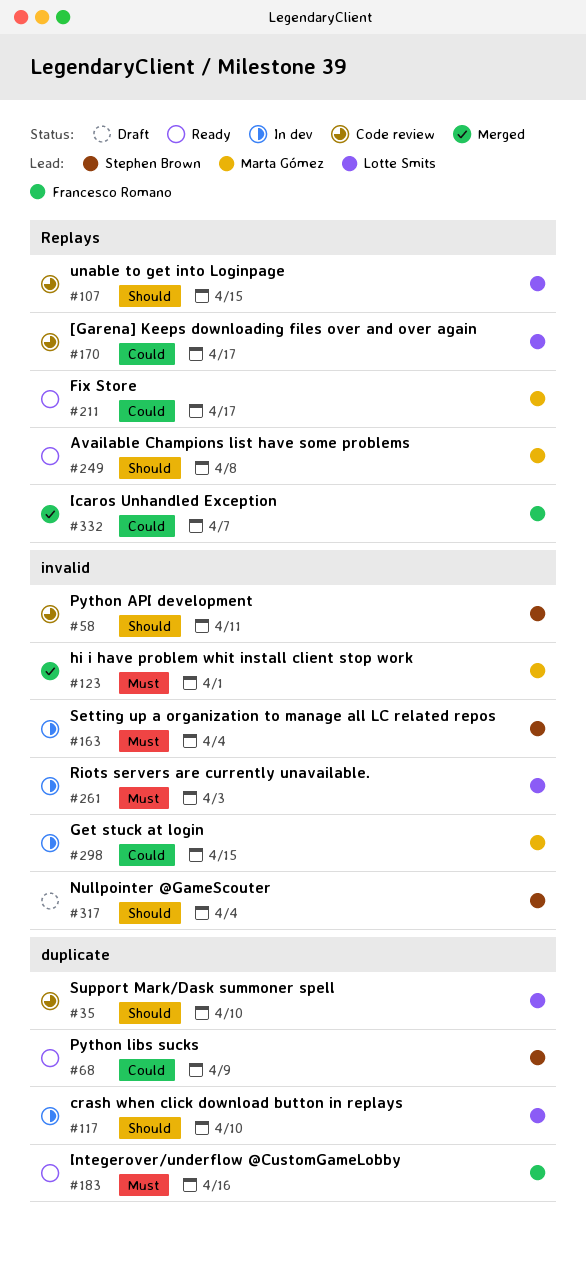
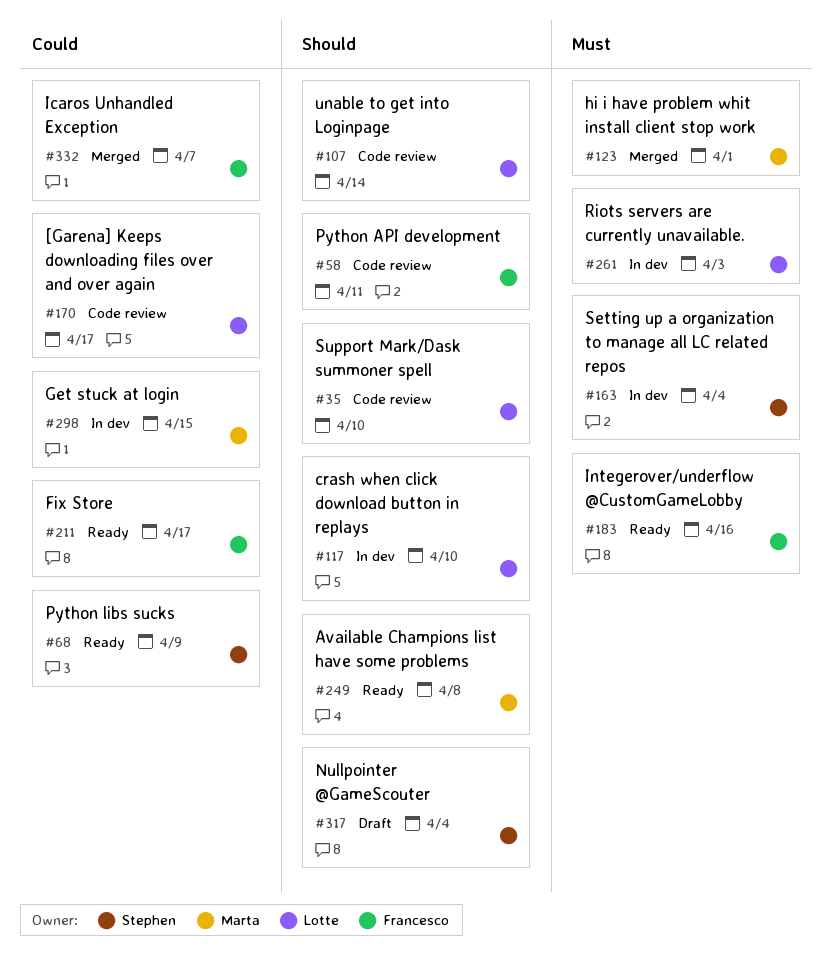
#58, owner: Stephen Brown -> Francesco Romano
#107, due: Apr 15 -> Apr 14
#211, owner: Marta Gómez -> Francesco Romano

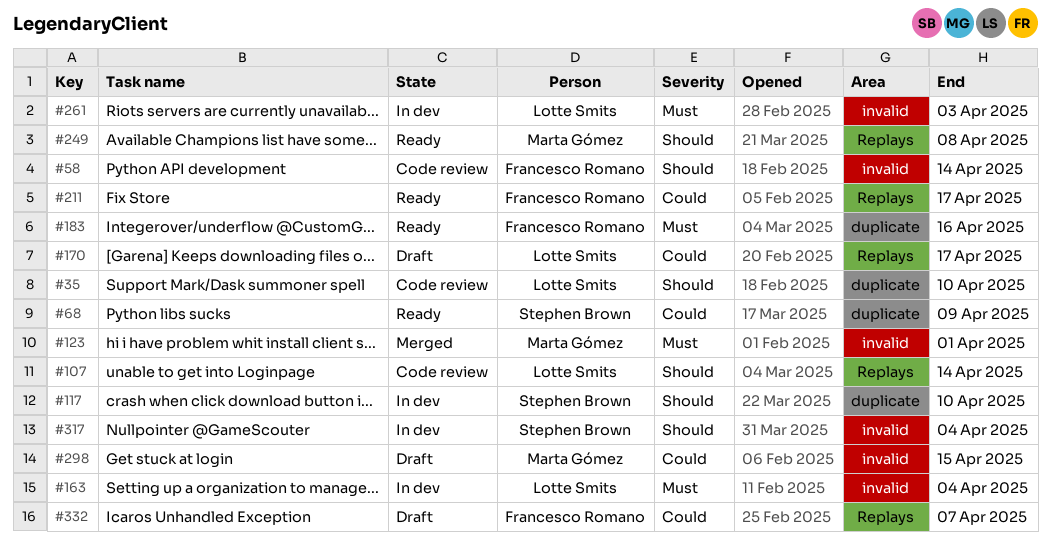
#58, due: Apr 11 -> Apr 14
#117, owner: Lotte Smits -> Stephen Brown
#163, owner: Stephen Brown -> Lotte Smits
#170, status: Code review -> Draft
#298, status: In dev -> Draft
#317, status: Draft -> In dev
#332, status: Merged -> Draft

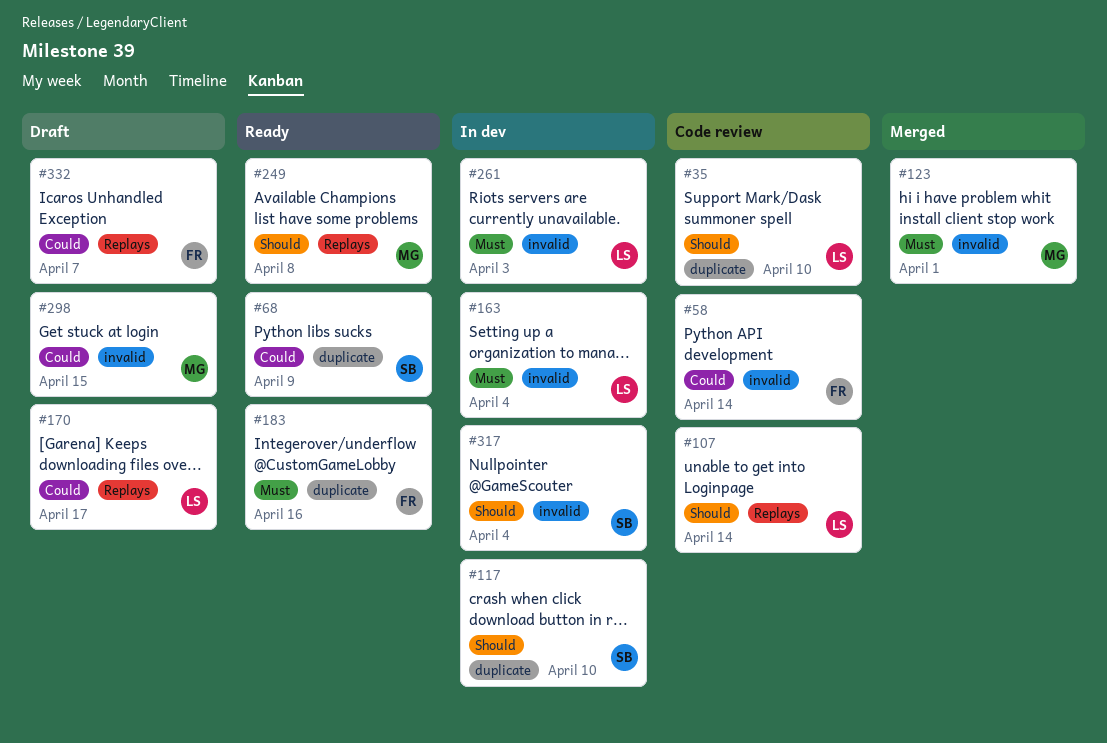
#58, priority: Should -> Could
#211: present -> none

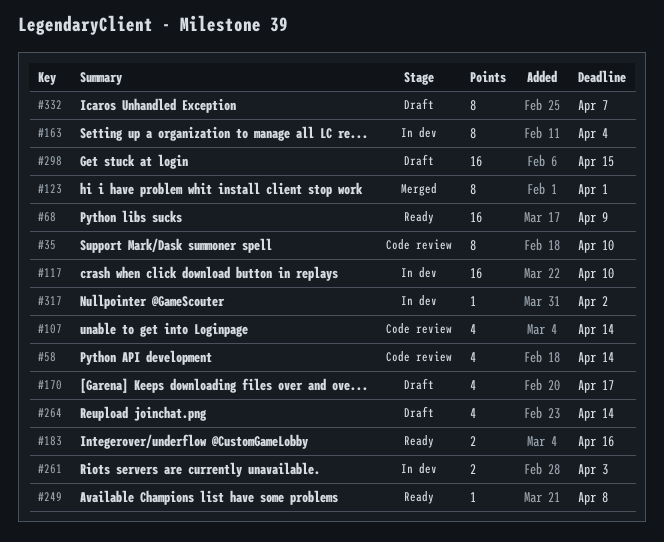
#264: none -> present
#317, due: Apr 4 -> Apr 2

